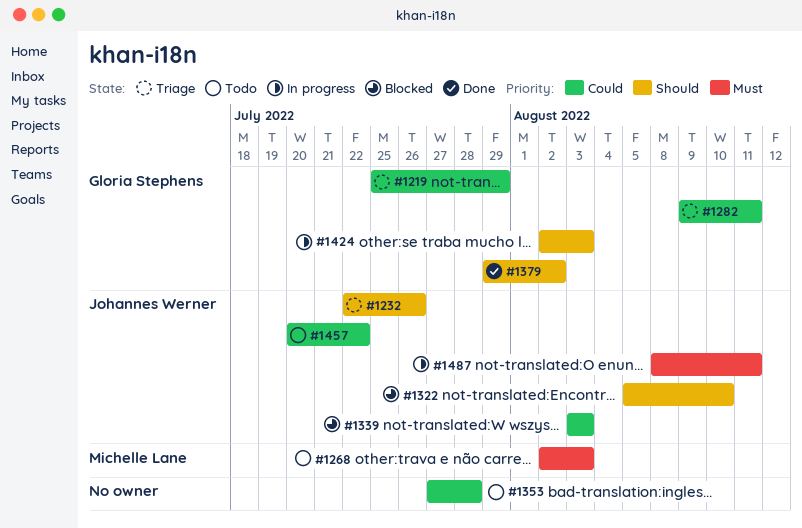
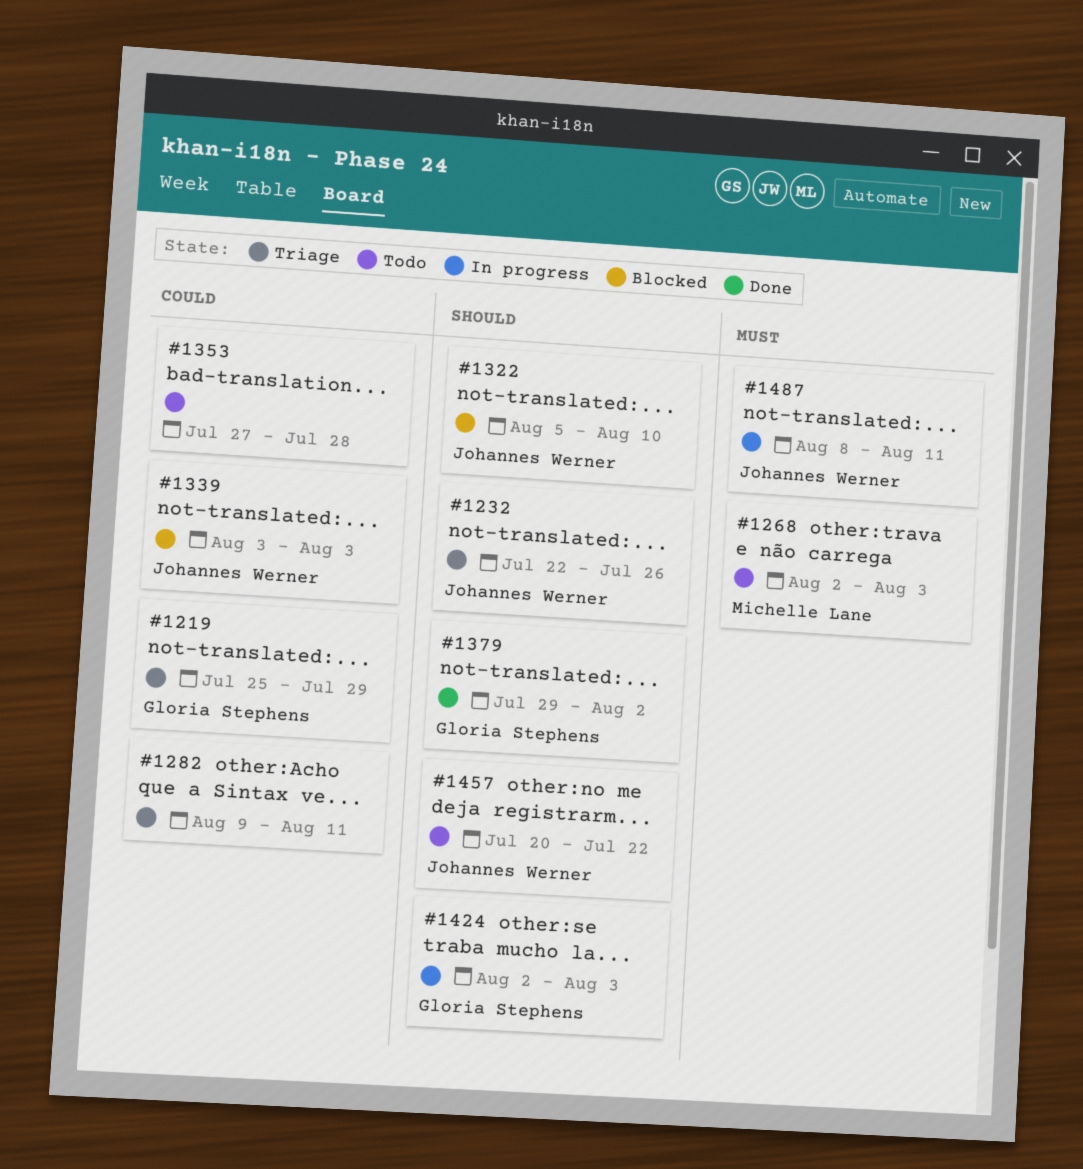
#1282, owner: Gloria Stephens -> none
#1457, priority: Could -> Should

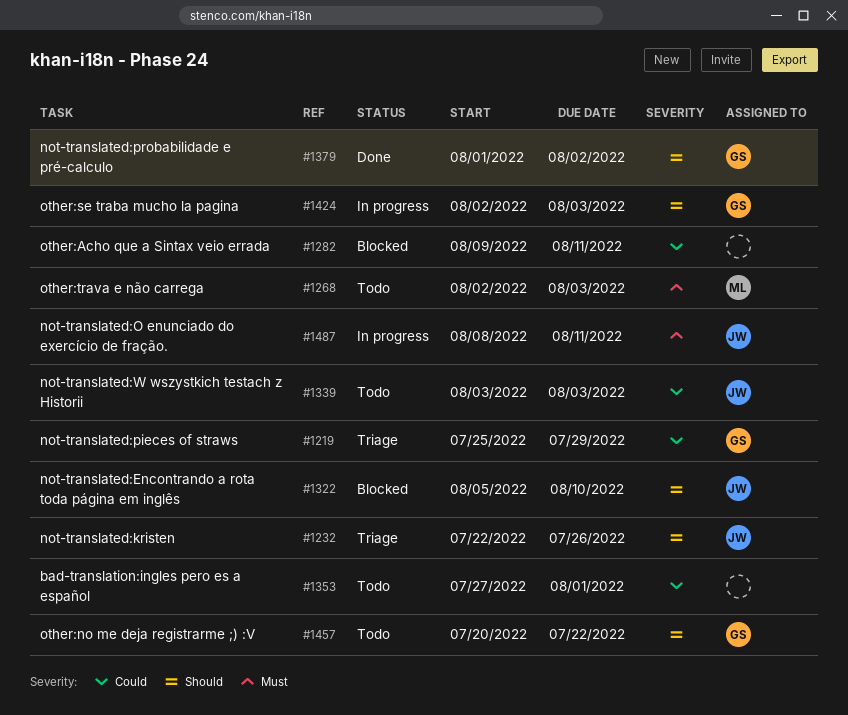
#1282, status: Triage -> Blocked
#1339, status: Blocked -> Todo
#1353, due: Jul 28 -> Aug 1
#1379, start: Jul 29 -> Aug 1
#1457, owner: Johannes Werner -> Gloria Stephens

